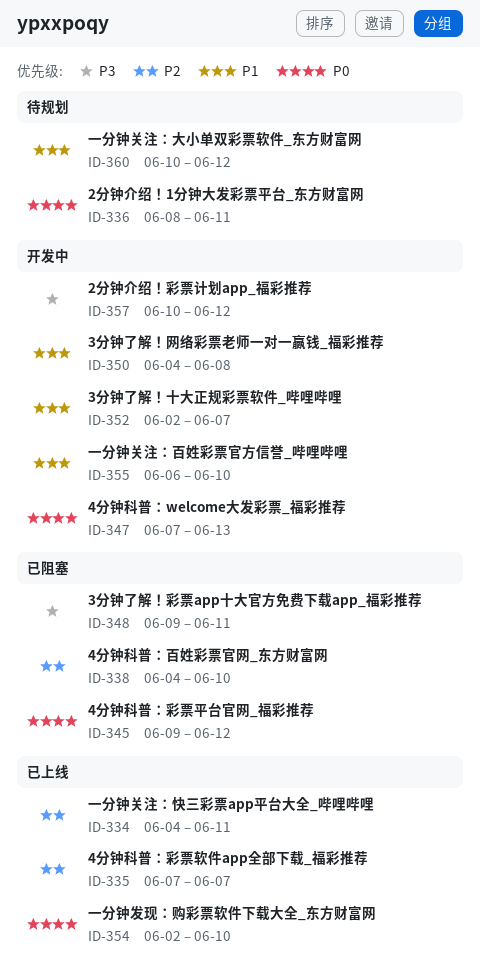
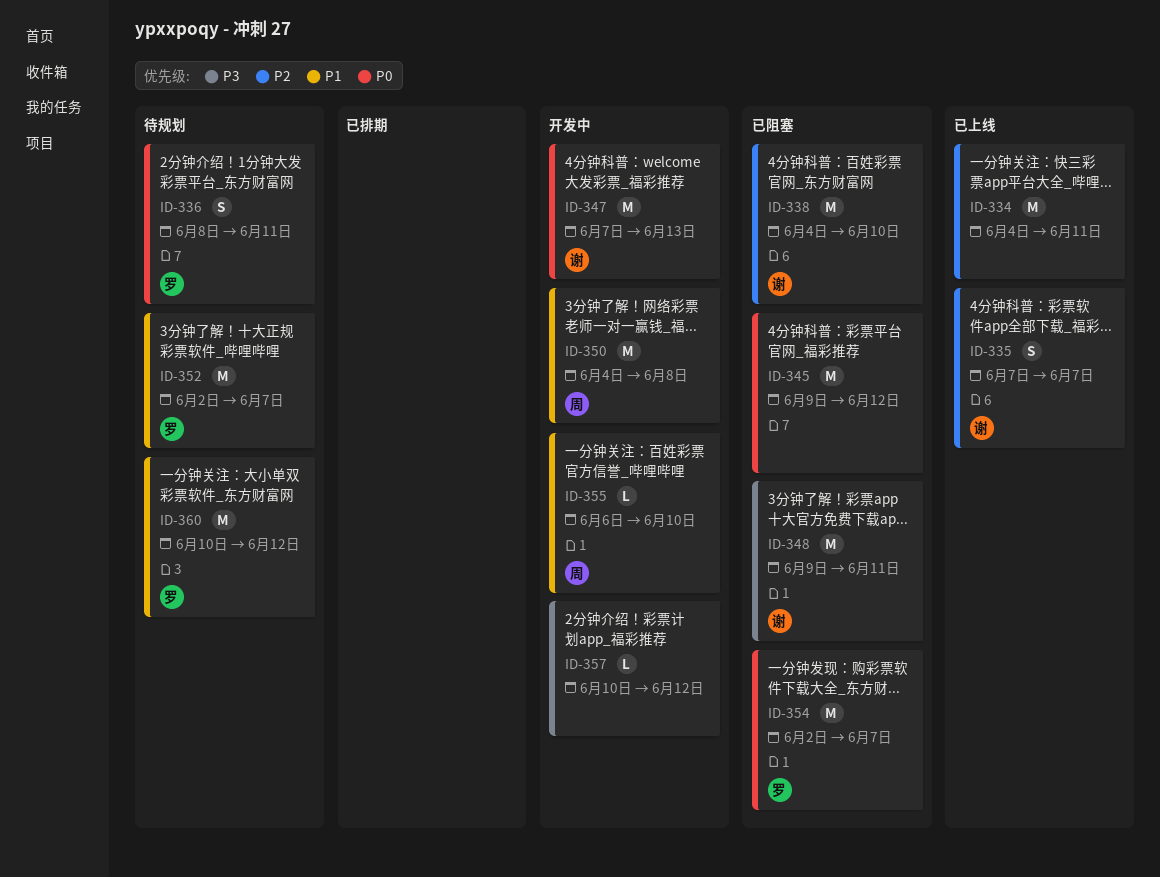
ID-352, status: 开发中 -> 待规划
ID-354, status: 已上线 -> 已阻塞
ID-354, due: Jun 10 -> Jun 7

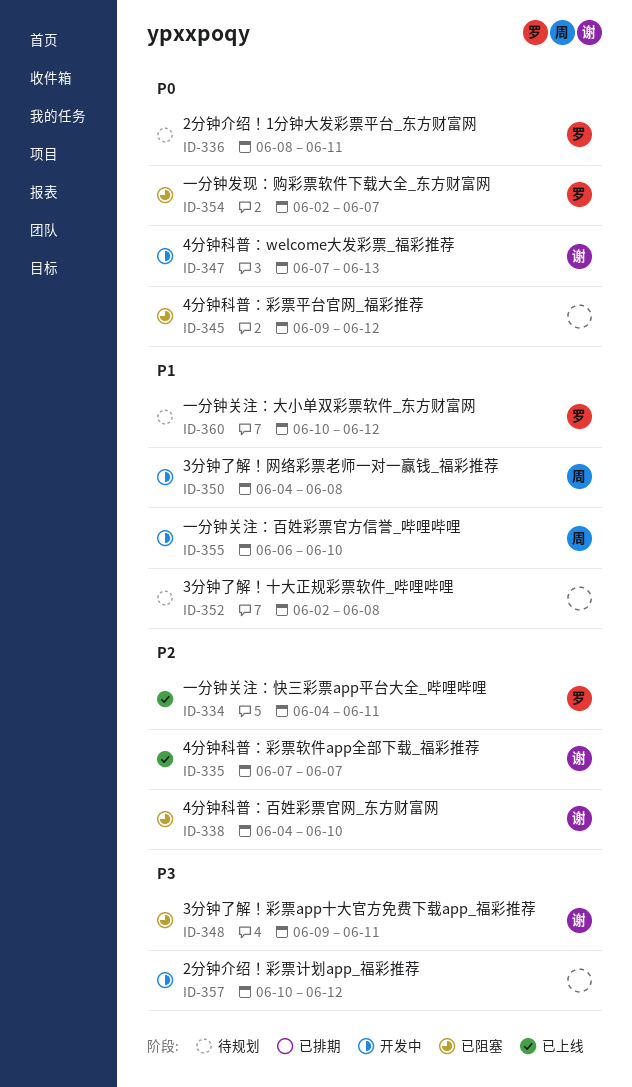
ID-334, owner: none -> 罗
ID-352, owner: 罗 -> none
ID-352, due: Jun 7 -> Jun 8

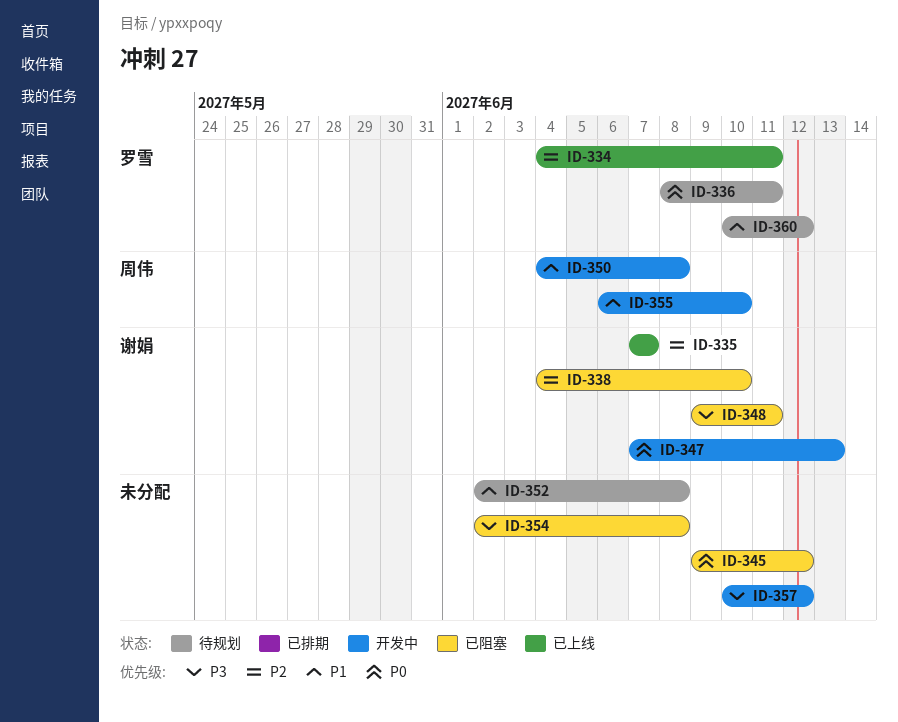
ID-354, owner: 罗雪 -> none
ID-354, priority: P0 -> P3
ID-354, due: Jun 7 -> Jun 8

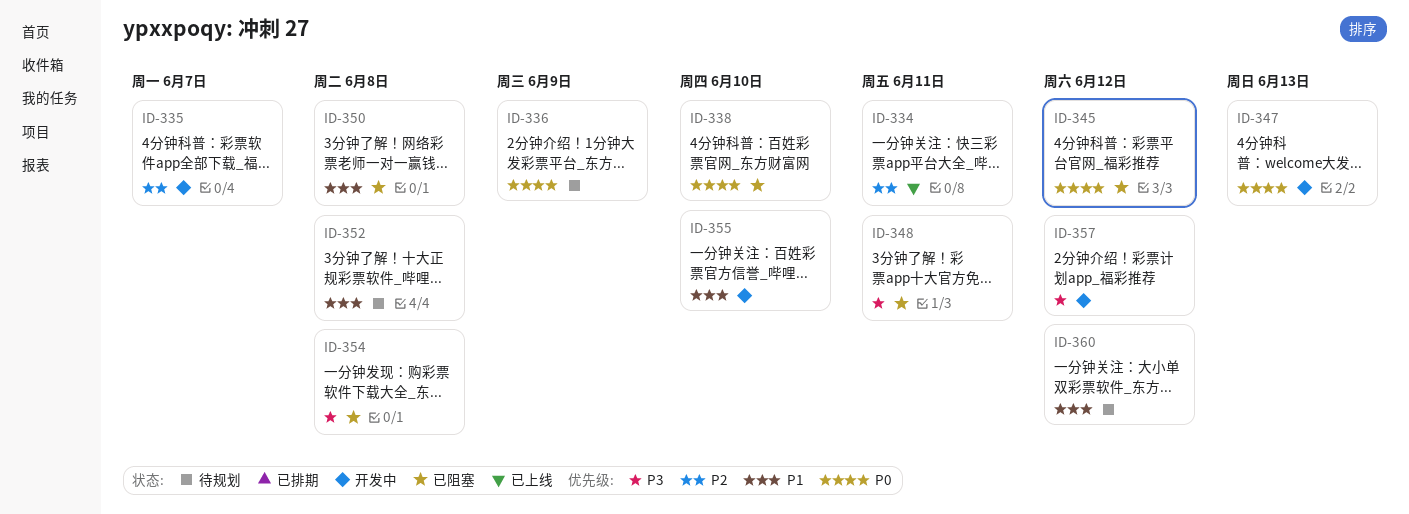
ID-335, status: 已上线 -> 开发中
ID-336, due: Jun 11 -> Jun 9
ID-338, priority: P2 -> P0
ID-350, status: 开发中 -> 已阻塞

